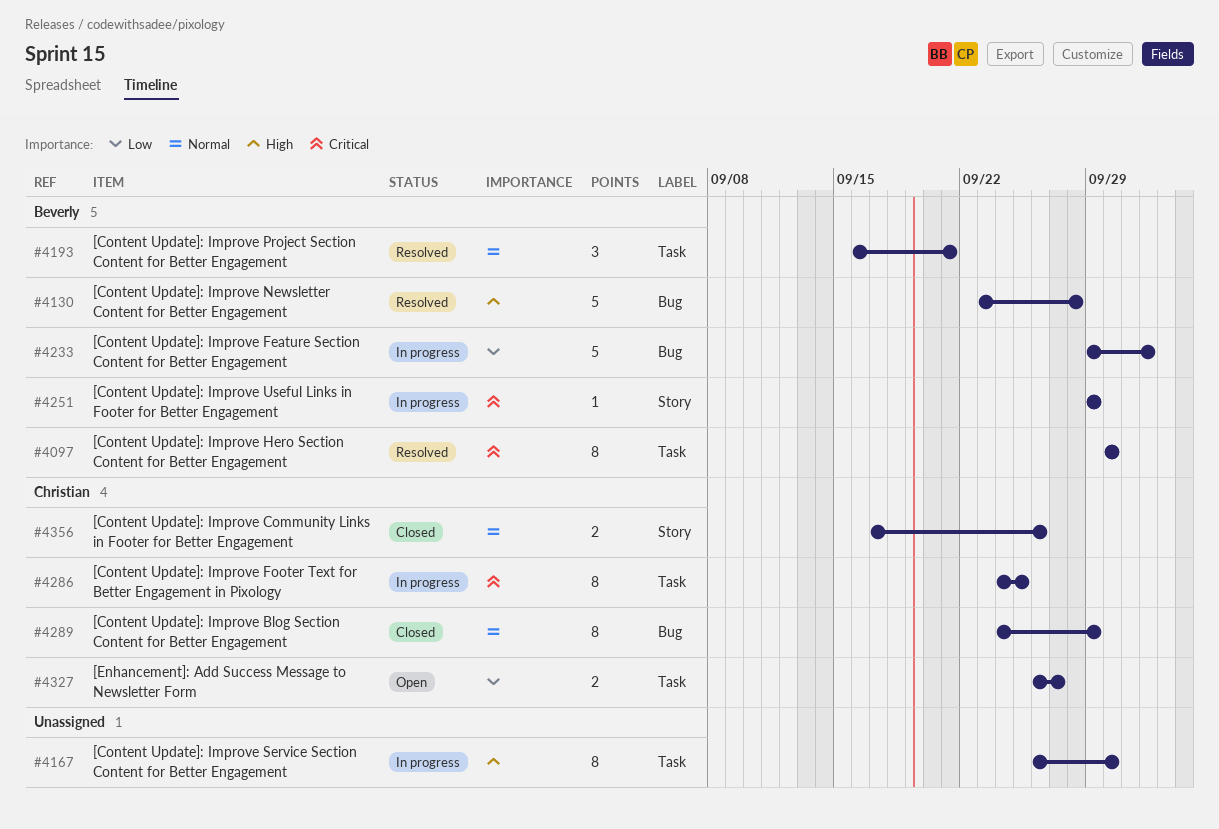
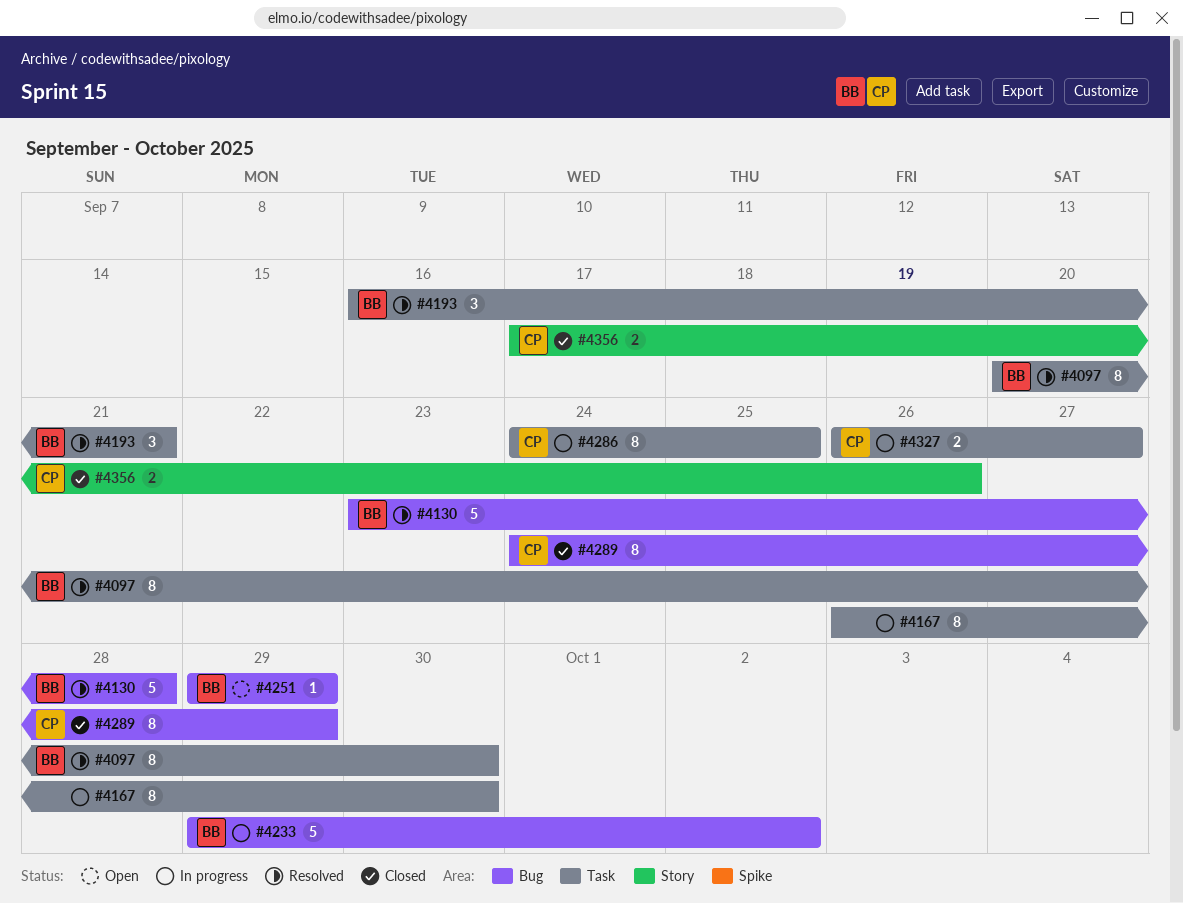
#4097, start: Sep 30 -> Sep 20
#4251, status: In progress -> Open
#4251, label: Story -> Bug
#4327, status: Open -> In progress

